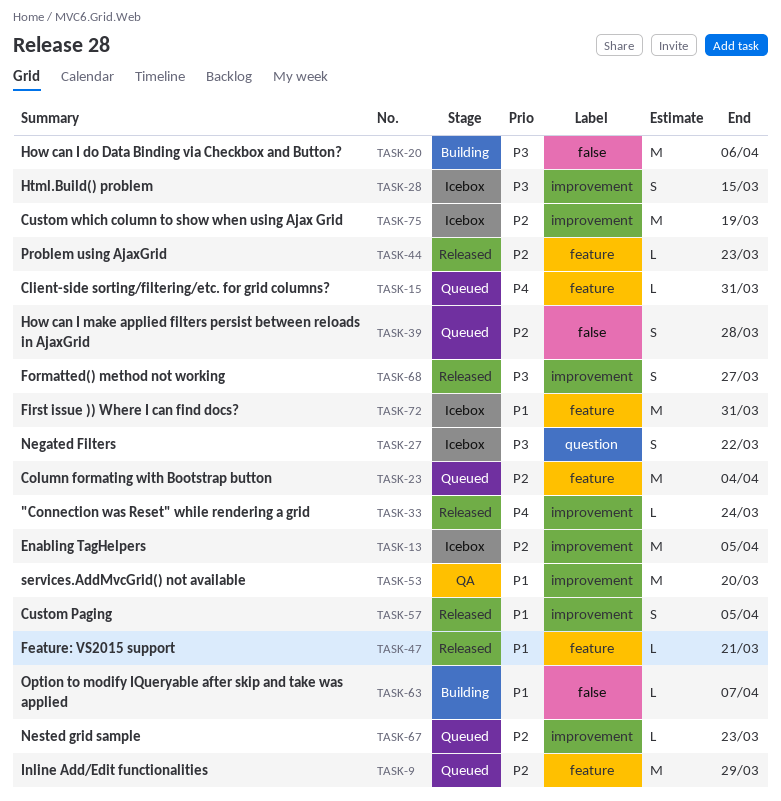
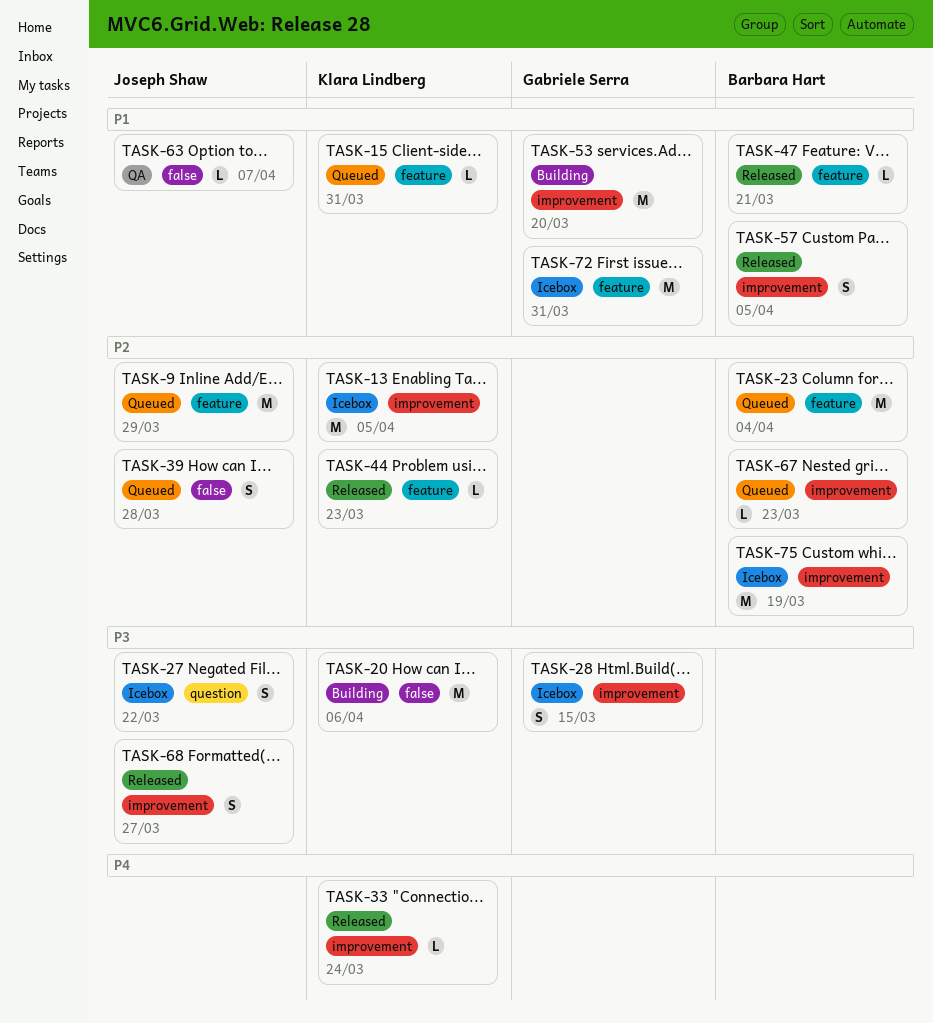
TASK-15, priority: P4 -> P1
TASK-53, status: QA -> Building
TASK-63, status: Building -> QA

